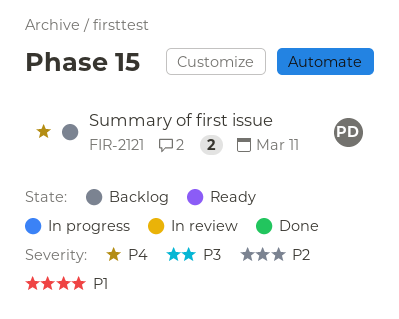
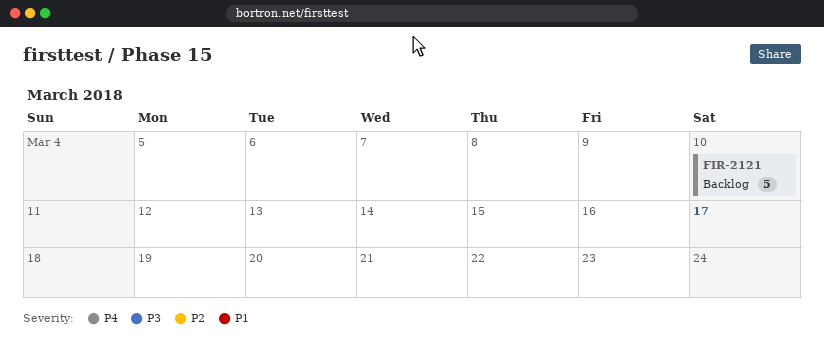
FIR-2121, estimate: 2 -> 5
FIR-2121, due: Mar 11 -> Mar 10

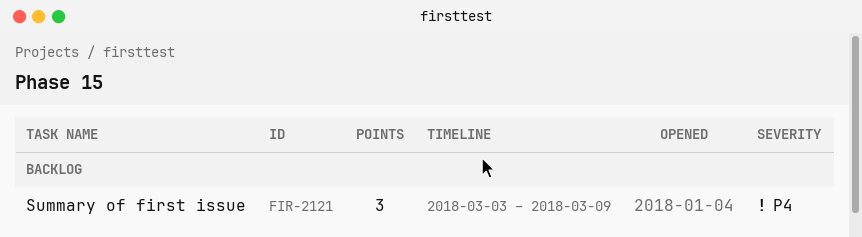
FIR-2121, estimate: 5 -> 3
FIR-2121, due: Mar 10 -> Mar 9

